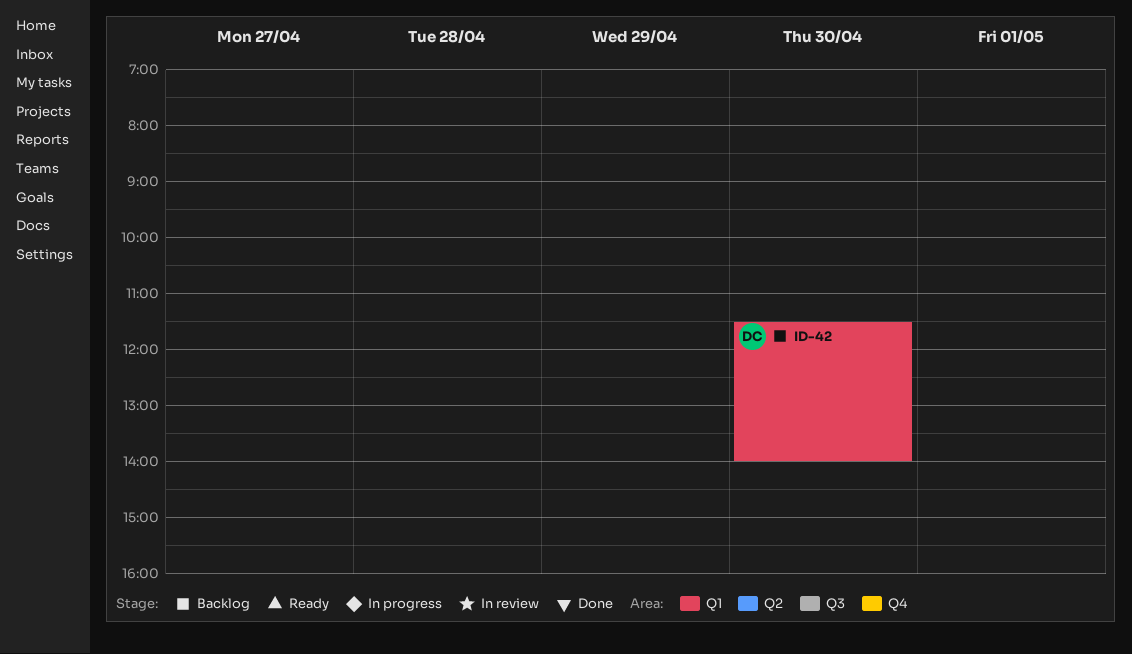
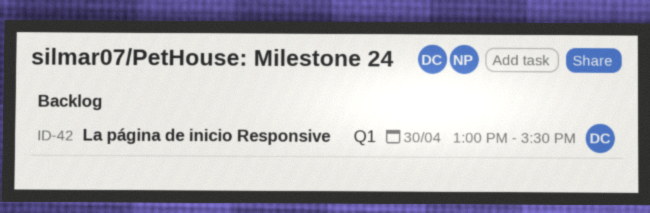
ID-42, begins: 11:30 -> 13:00
ID-42, ends: 14:00 -> 15:30

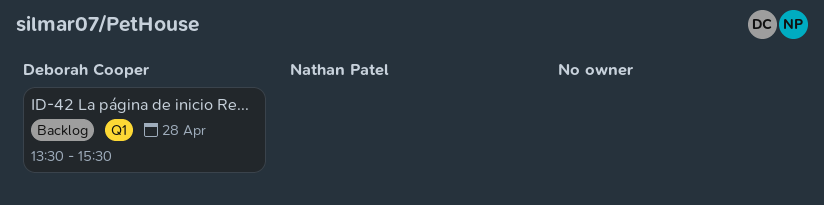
ID-42, day: Apr 30 -> Apr 28
ID-42, begins: 13:00 -> 13:30

